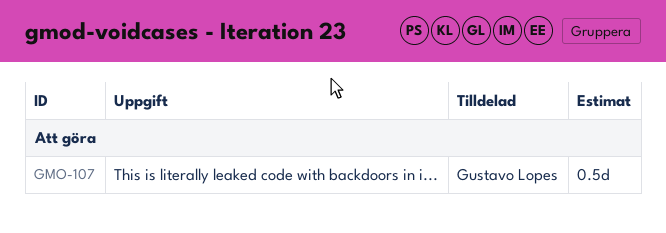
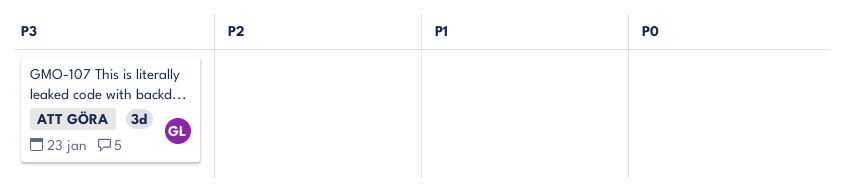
GMO-107, estimate: 0.5d -> 3d

